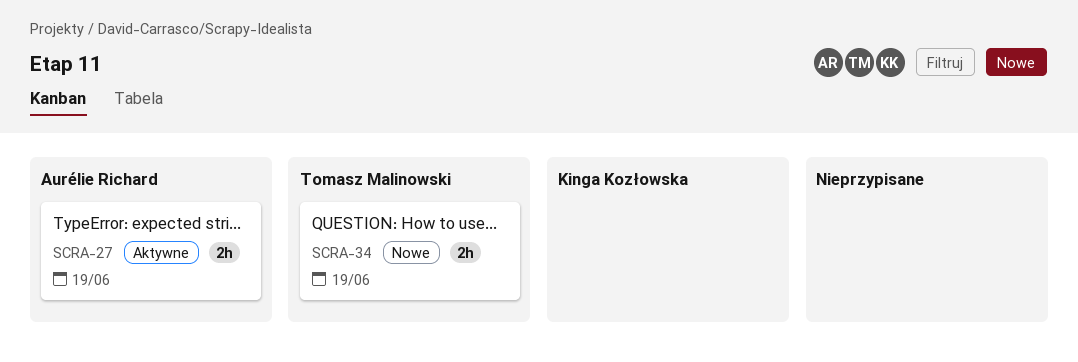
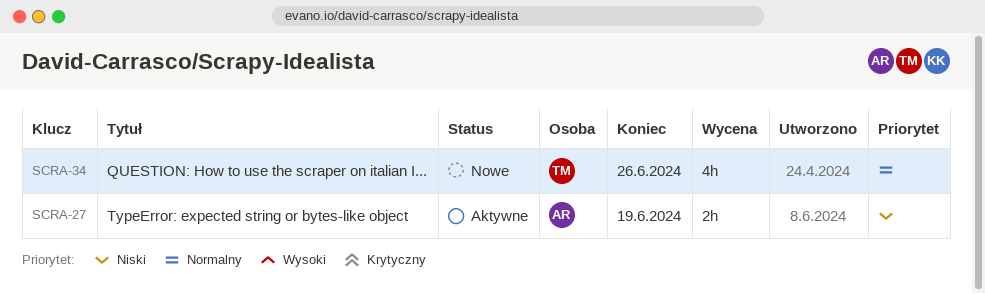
SCRA-34, estimate: 2h -> 4h
SCRA-34, due: Jun 19 -> Jun 26

